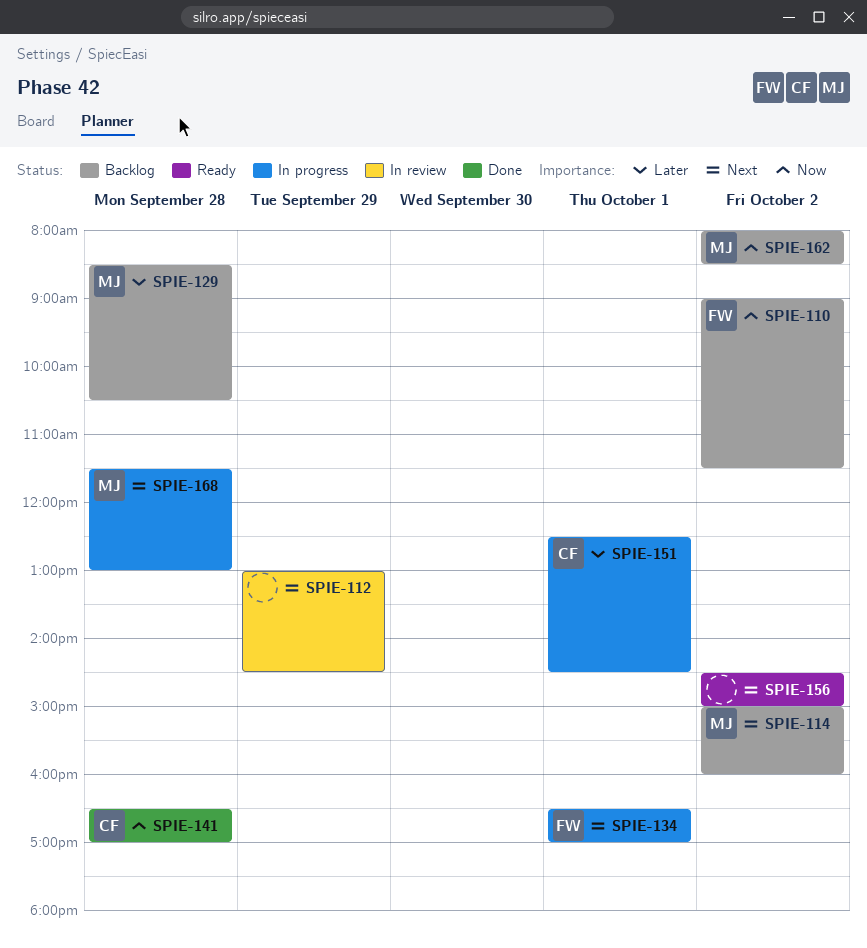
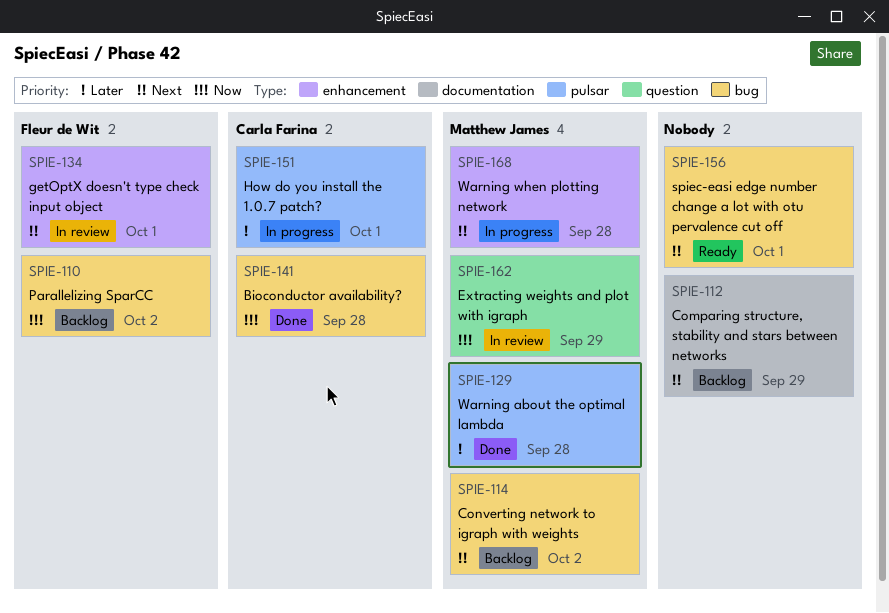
SPIE-112, status: In review -> Backlog
SPIE-129, status: Backlog -> Done
SPIE-134, status: In progress -> In review
SPIE-156, day: Oct 2 -> Oct 1
SPIE-162, status: Backlog -> In review
SPIE-162, day: Oct 2 -> Sep 29

